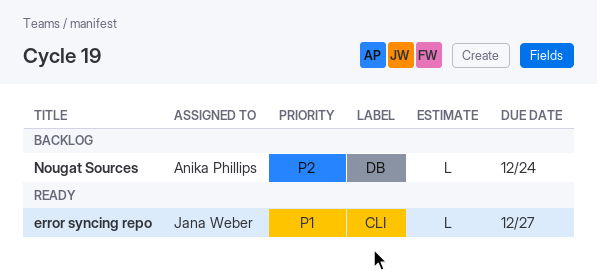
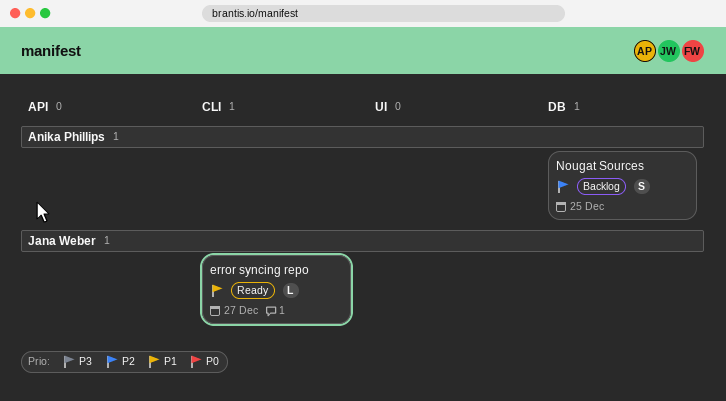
Nougat Sources, estimate: L -> S
Nougat Sources, due: Dec 24 -> Dec 25

